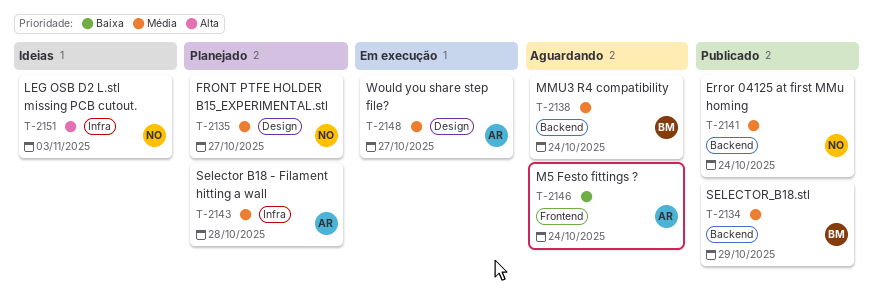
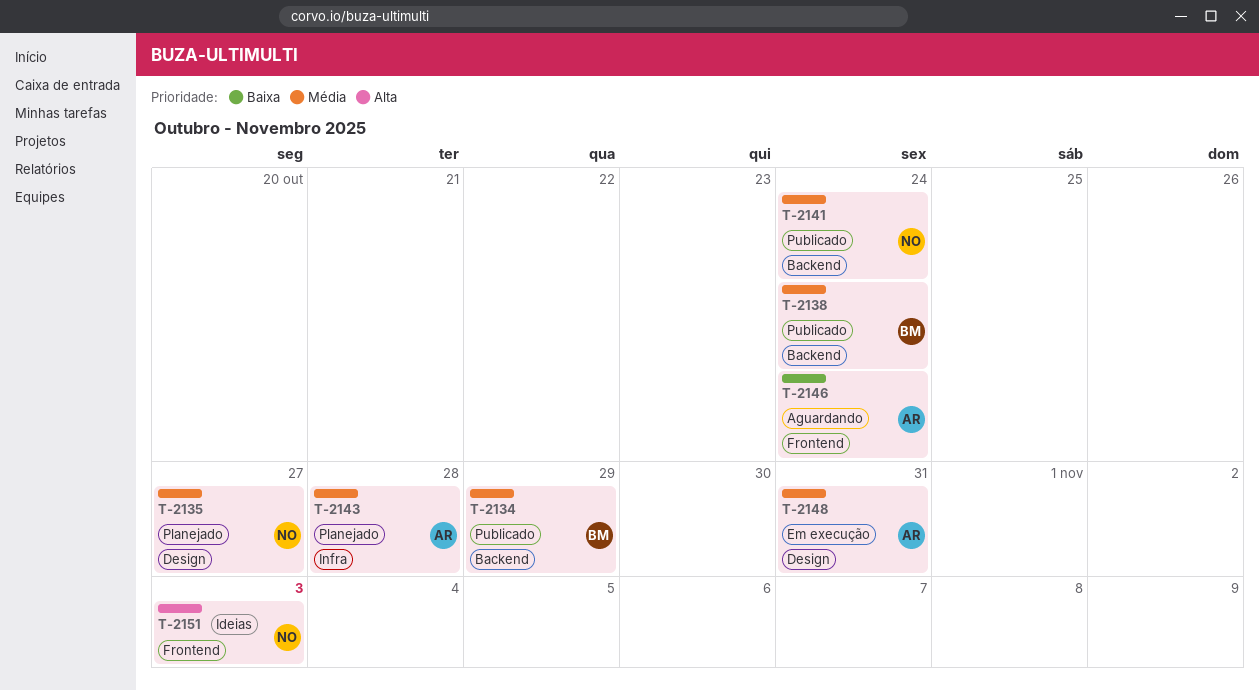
T-2138, status: Aguardando -> Publicado
T-2148, due: Oct 27 -> Oct 31
T-2151, label: Infra -> Frontend

